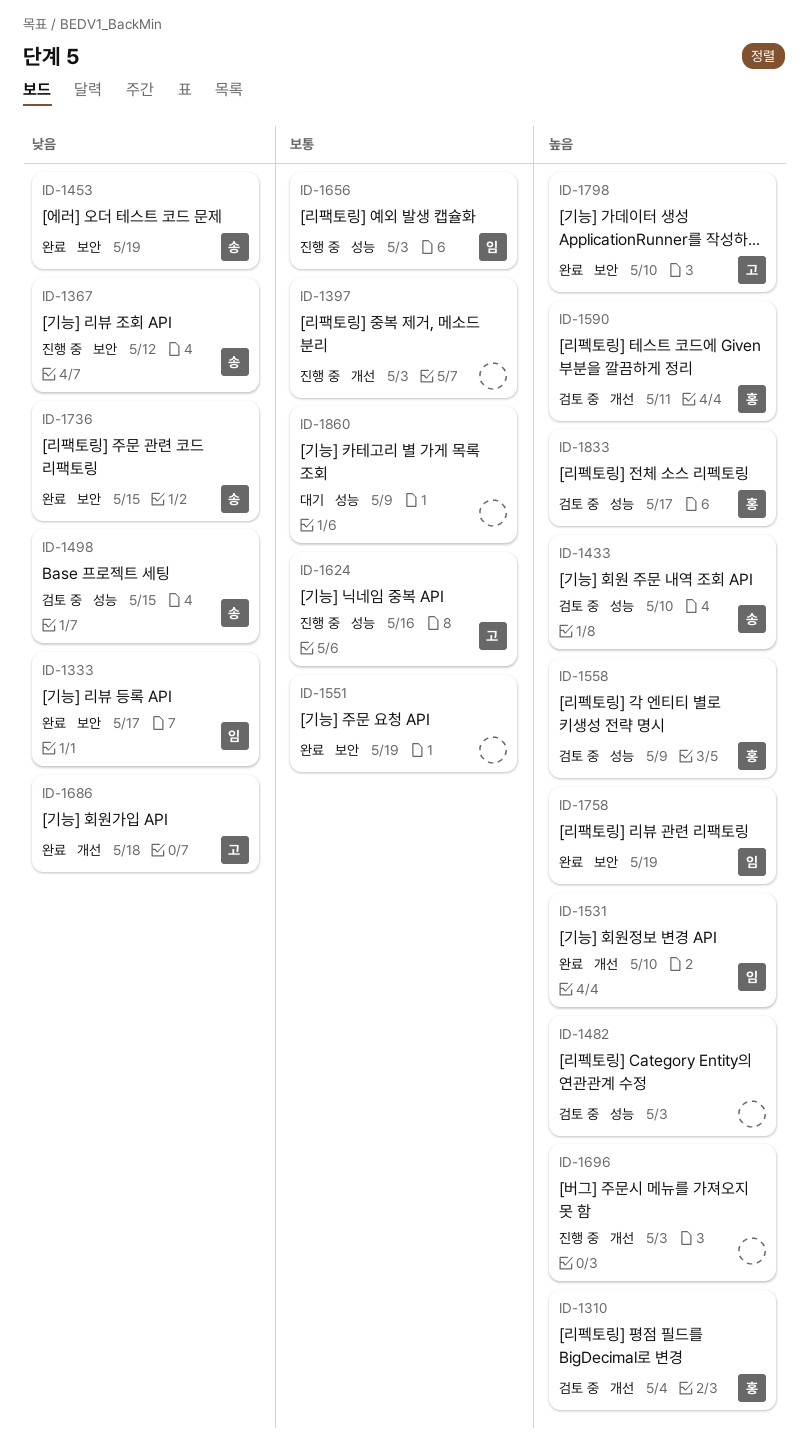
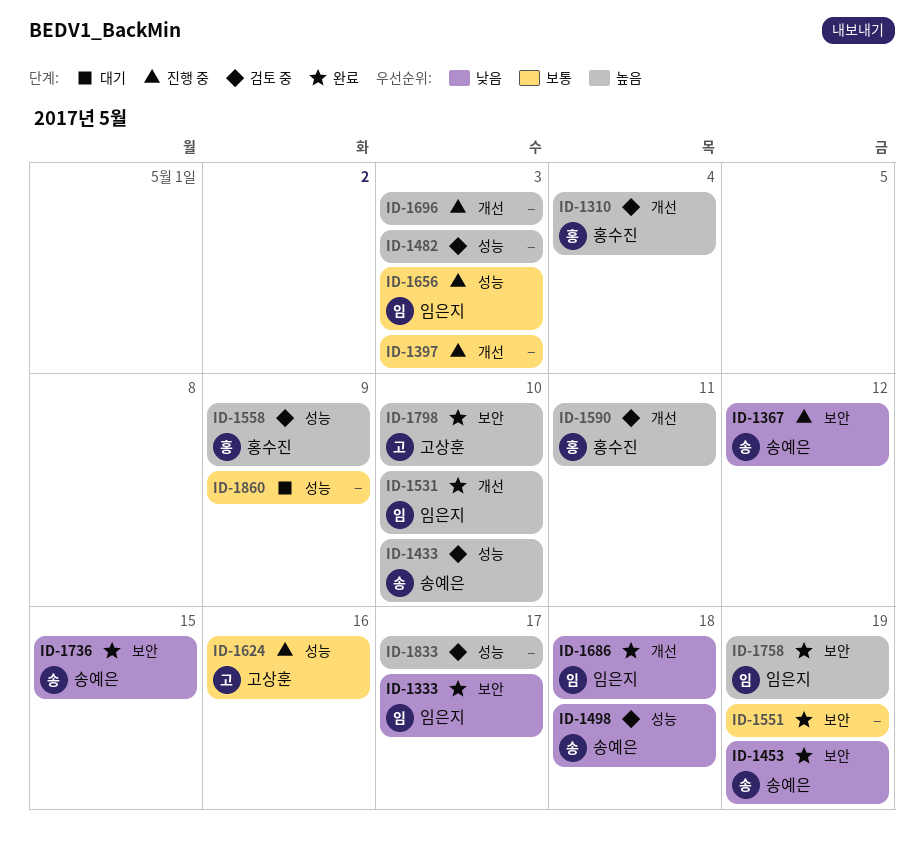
ID-1498, due: May 15 -> May 18
ID-1686, owner: 고상훈 -> 임은지
ID-1833, owner: 홍수진 -> none

